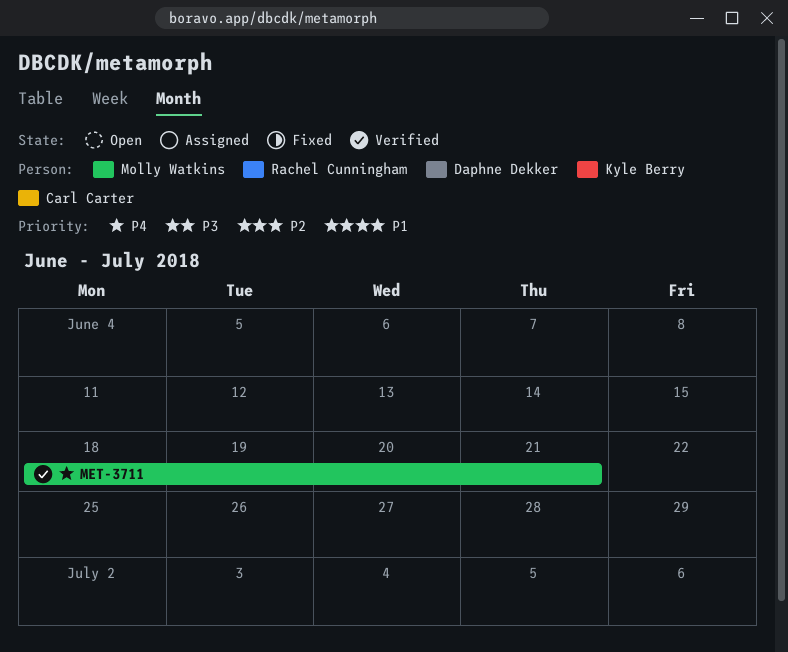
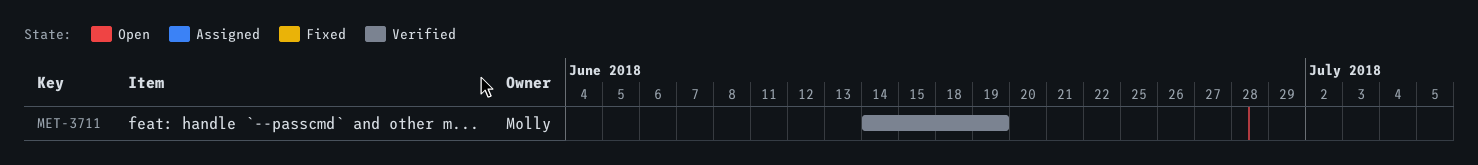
MET-3711, start: Jun 18 -> Jun 14
MET-3711, due: Jun 21 -> Jun 19

